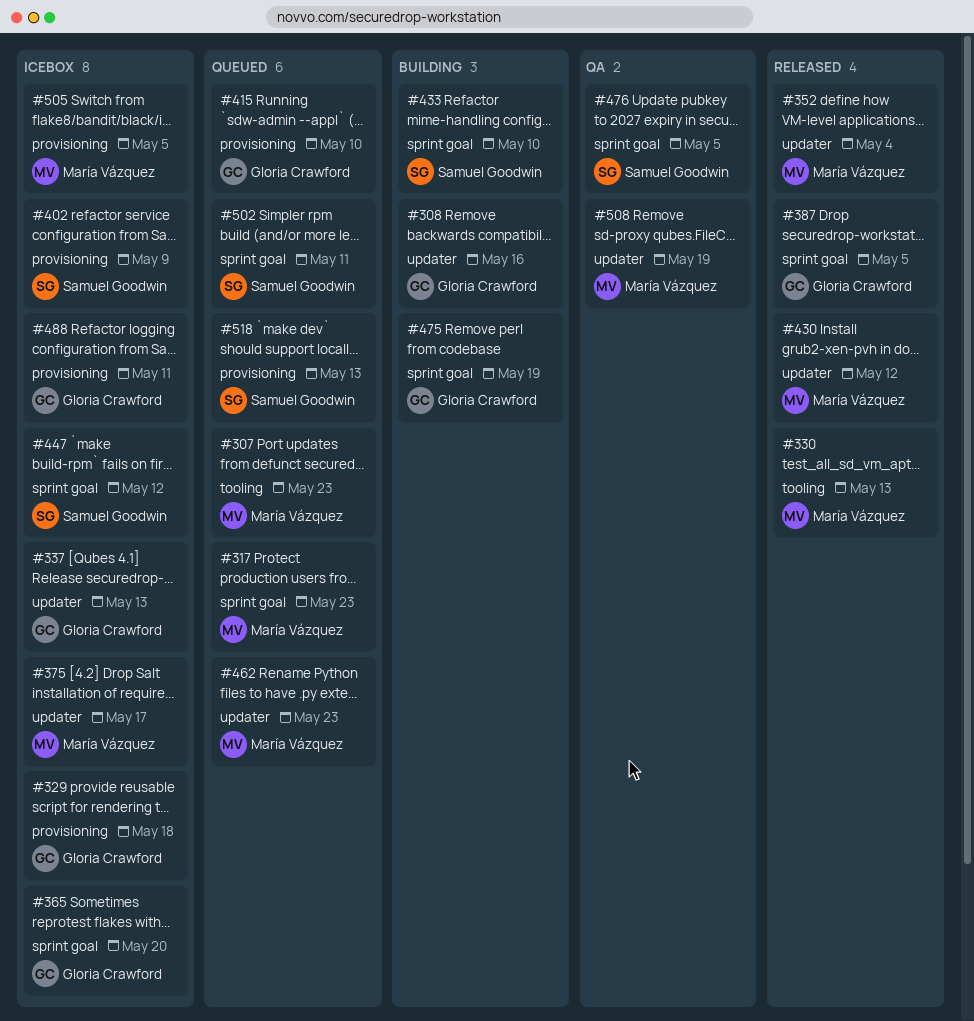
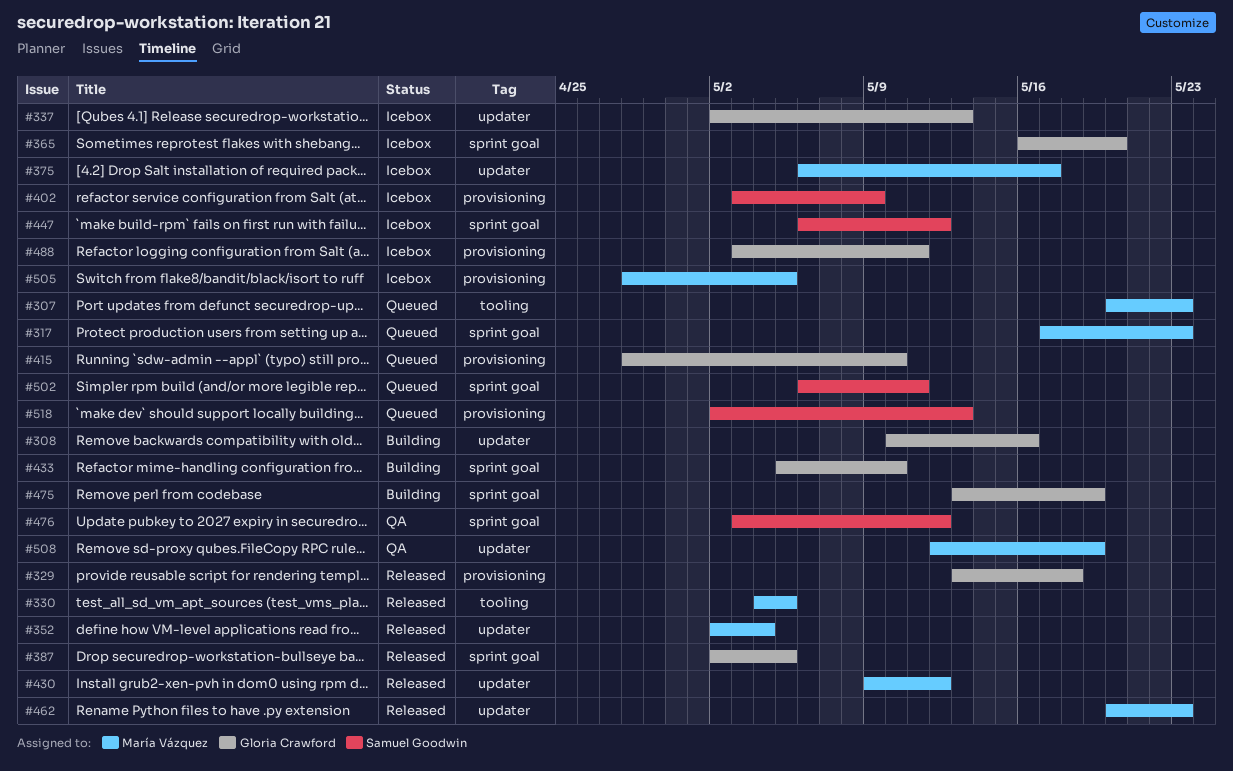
#329, status: Icebox -> Released
#330, due: May 13 -> May 5
#433, owner: Samuel Goodwin -> Gloria Crawford
#462, status: Queued -> Released
#476, due: May 5 -> May 12

